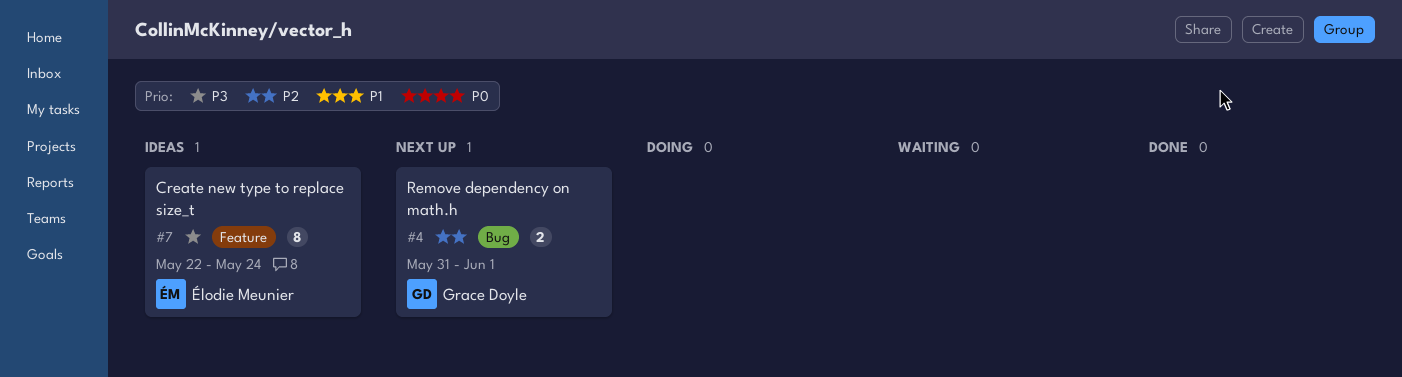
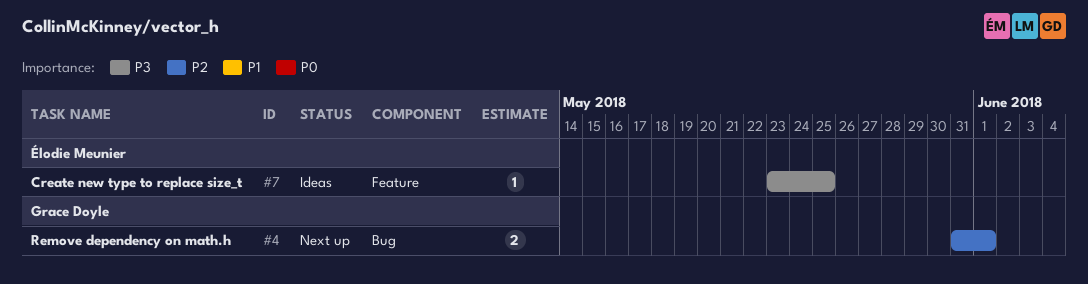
#7, estimate: 8 -> 1
#7, start: May 22 -> May 23
#7, due: May 24 -> May 25

